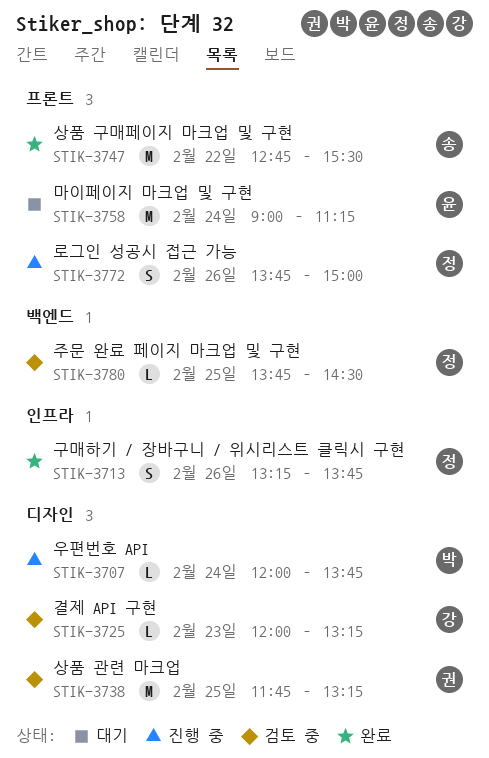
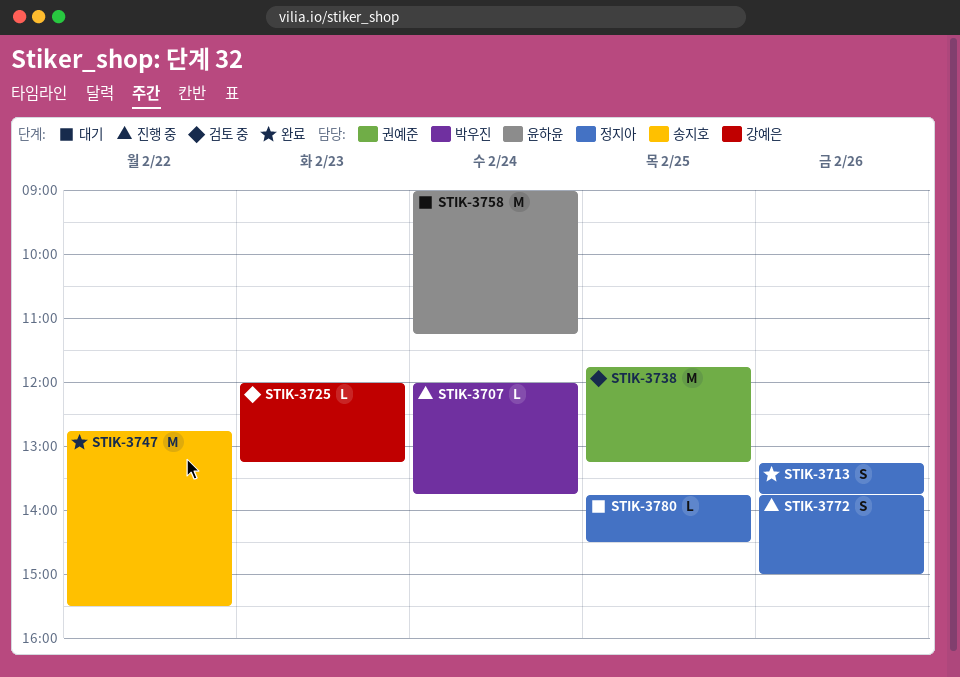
STIK-3780, status: 검토 중 -> 대기

